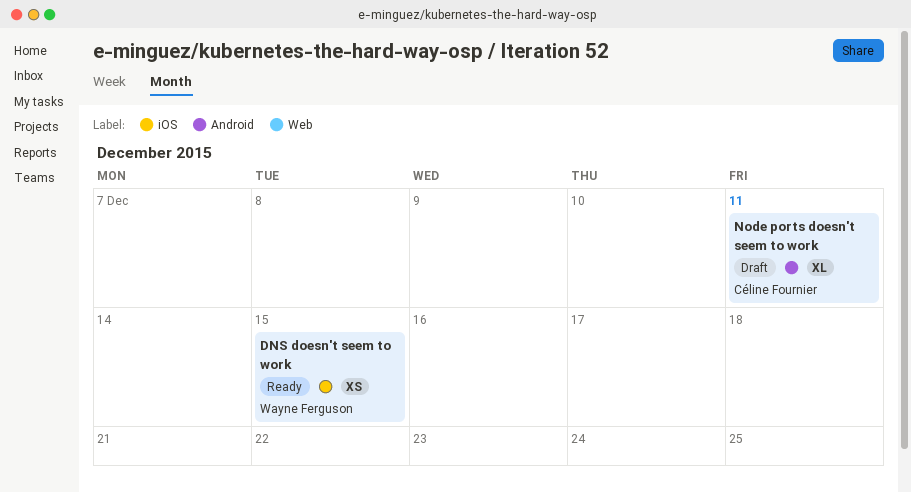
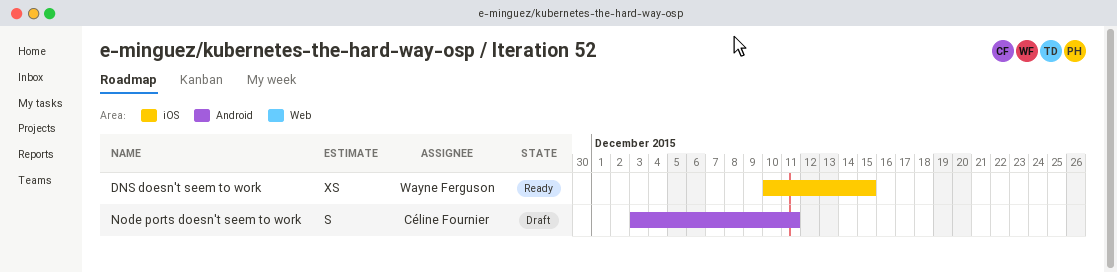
Node ports doesn't seem to work, estimate: XL -> S

